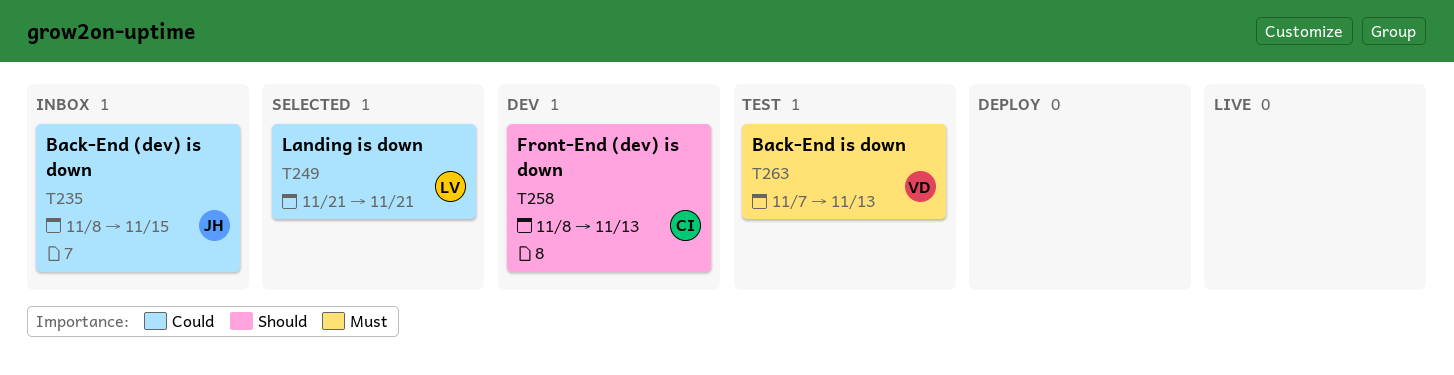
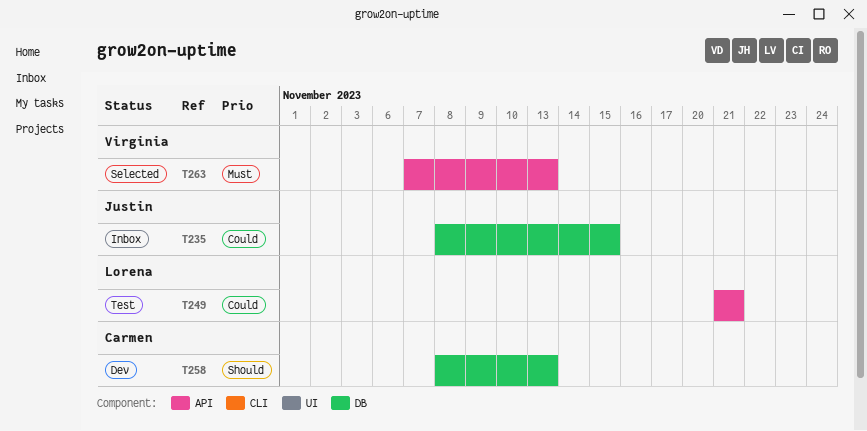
T249, status: Selected -> Test
T263, status: Test -> Selected

